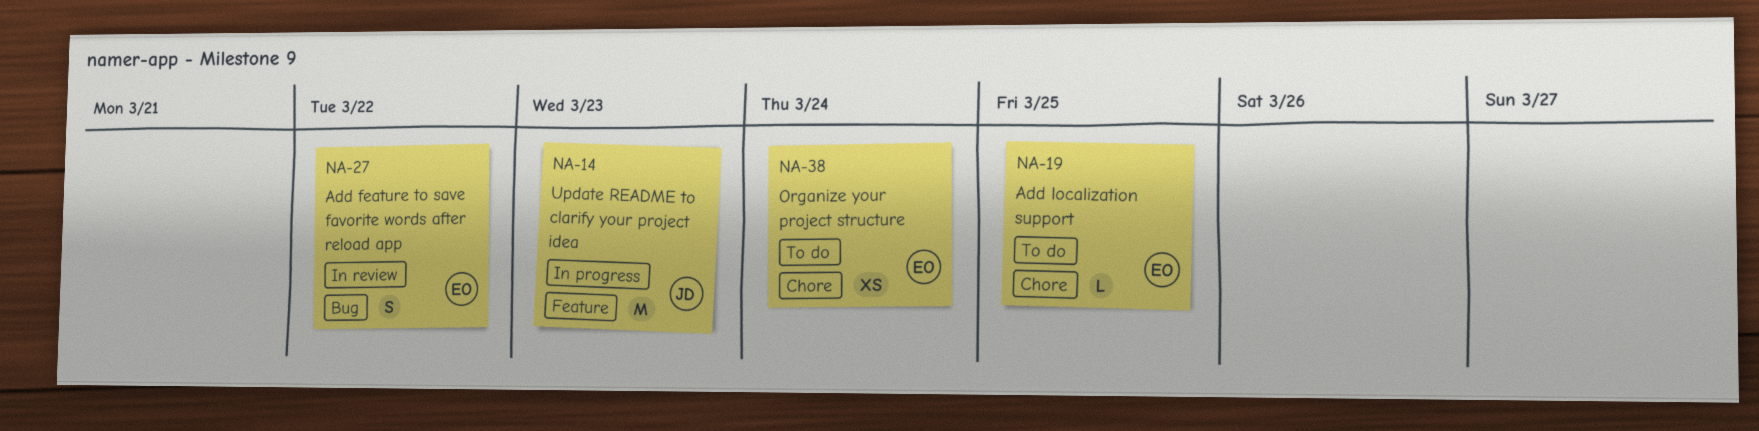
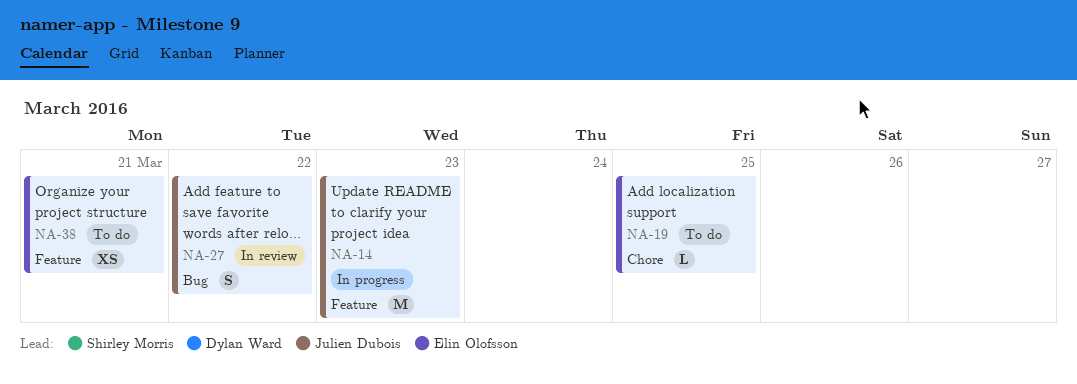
NA-27, owner: Elin Olofsson -> Julien Dubois
NA-38, label: Chore -> Feature
NA-38, due: Mar 24 -> Mar 21

